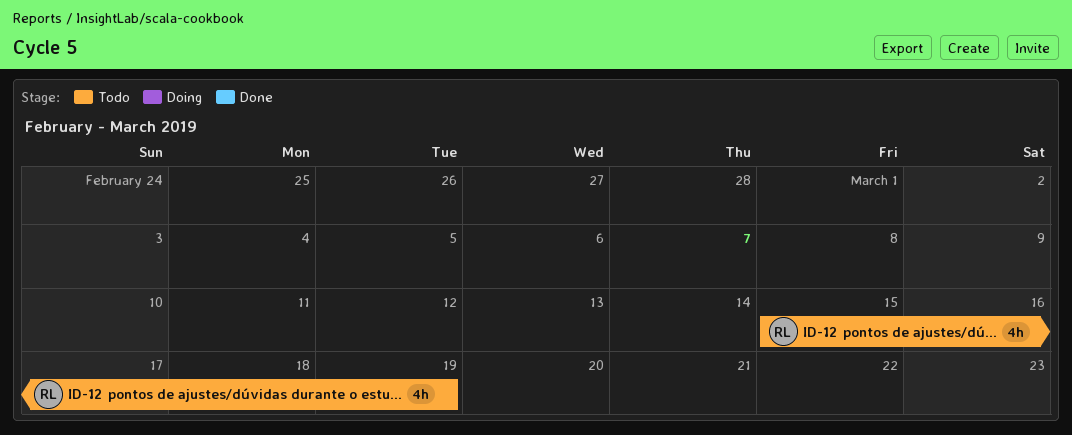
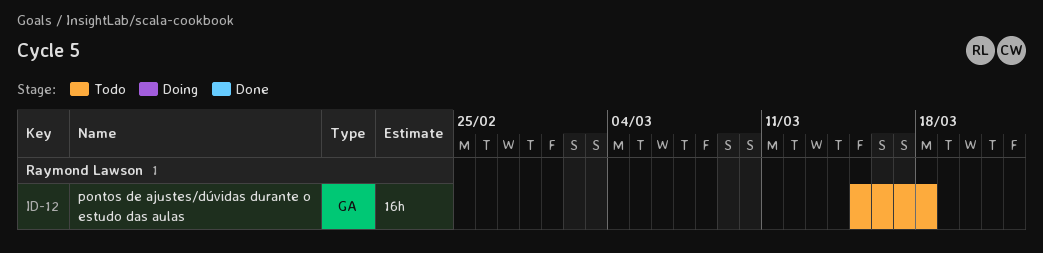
ID-12, estimate: 4h -> 16h
ID-12, due: Mar 19 -> Mar 18

